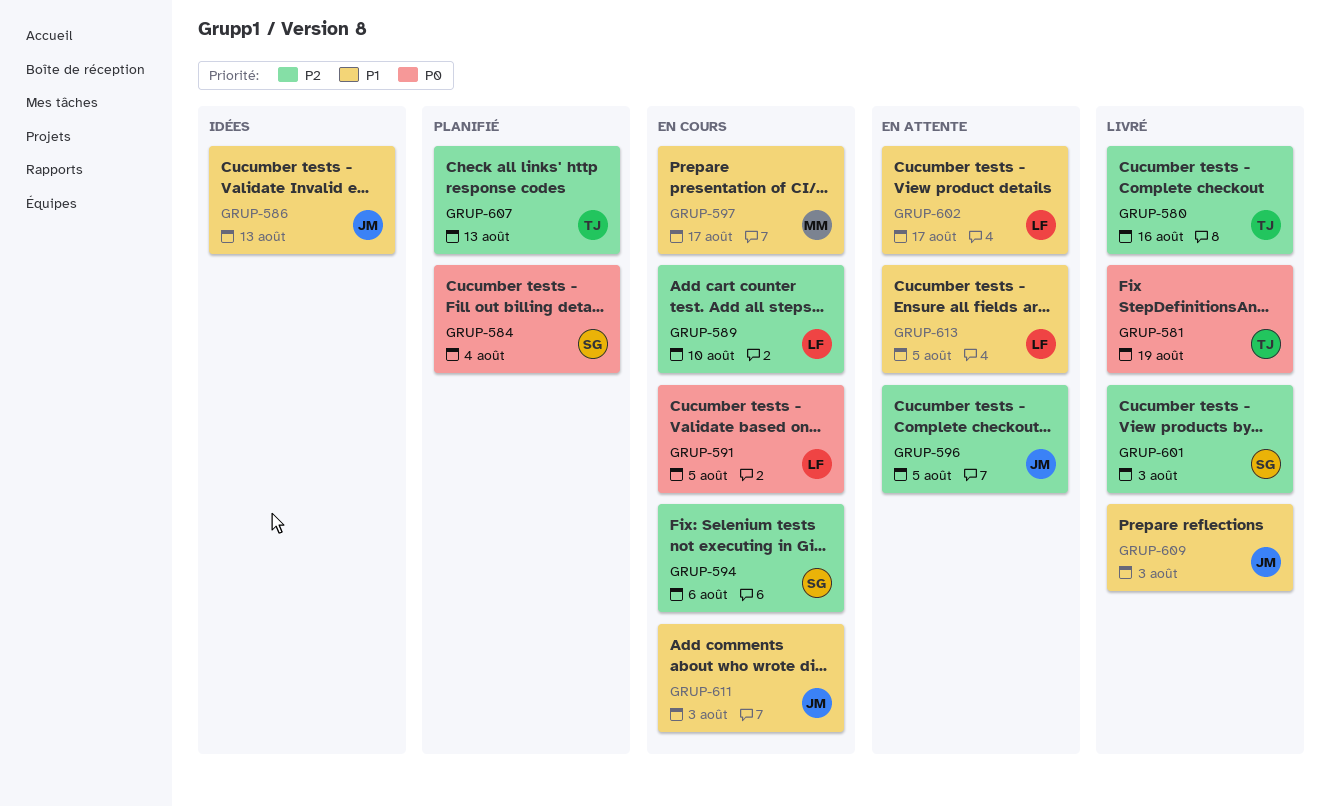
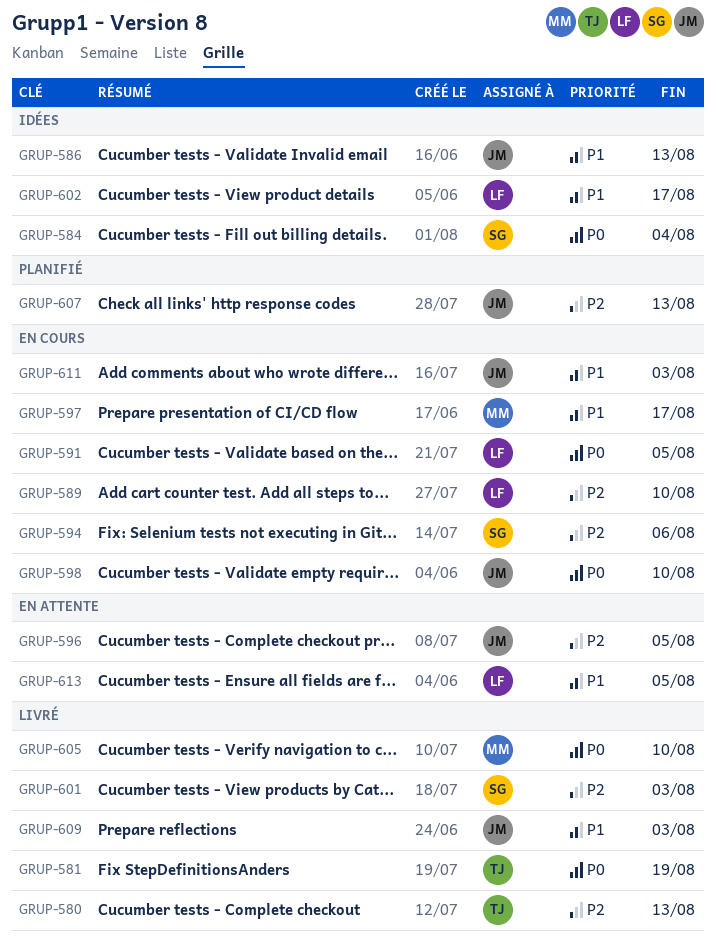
GRUP-580, due: Aug 16 -> Aug 13
GRUP-584, status: Planifié -> Idées
GRUP-598: none -> present
GRUP-602, status: En attente -> Idées
GRUP-605: none -> present
GRUP-607, owner: TJ -> JM

